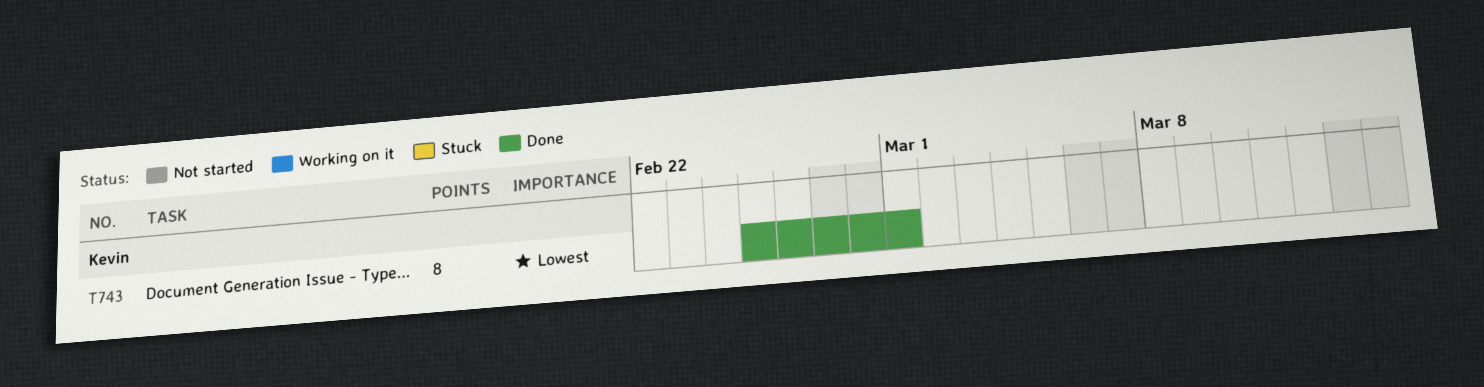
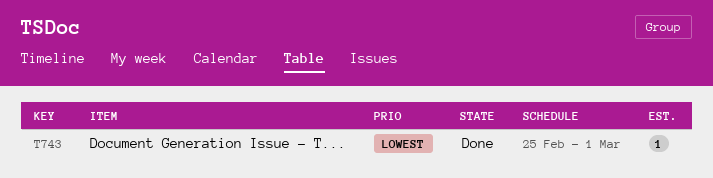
T743, estimate: 8 -> 1

